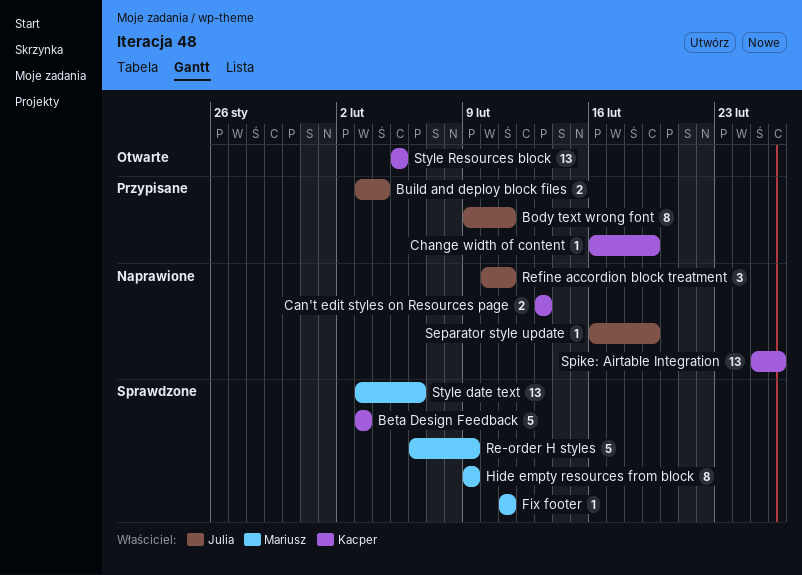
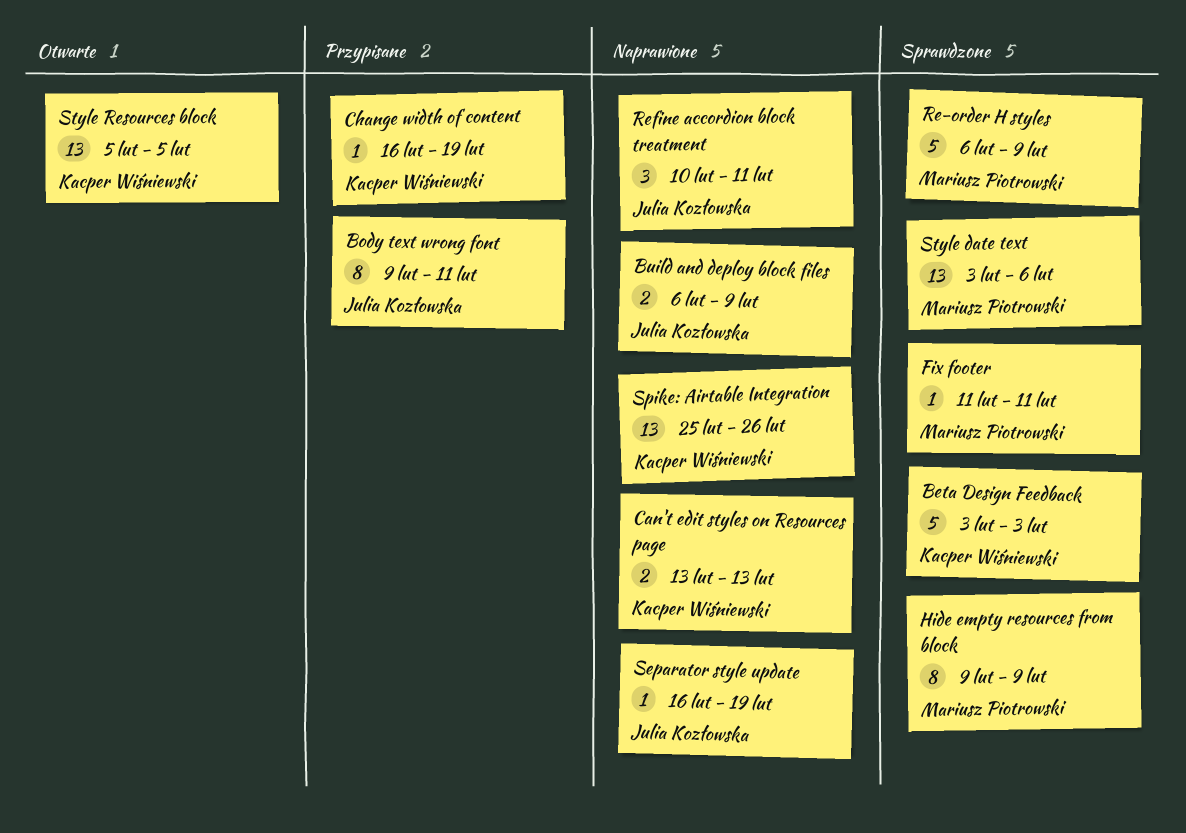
Build and deploy block files, status: Przypisane -> Naprawione
Build and deploy block files, start: Feb 3 -> Feb 6
Build and deploy block files, due: Feb 4 -> Feb 9

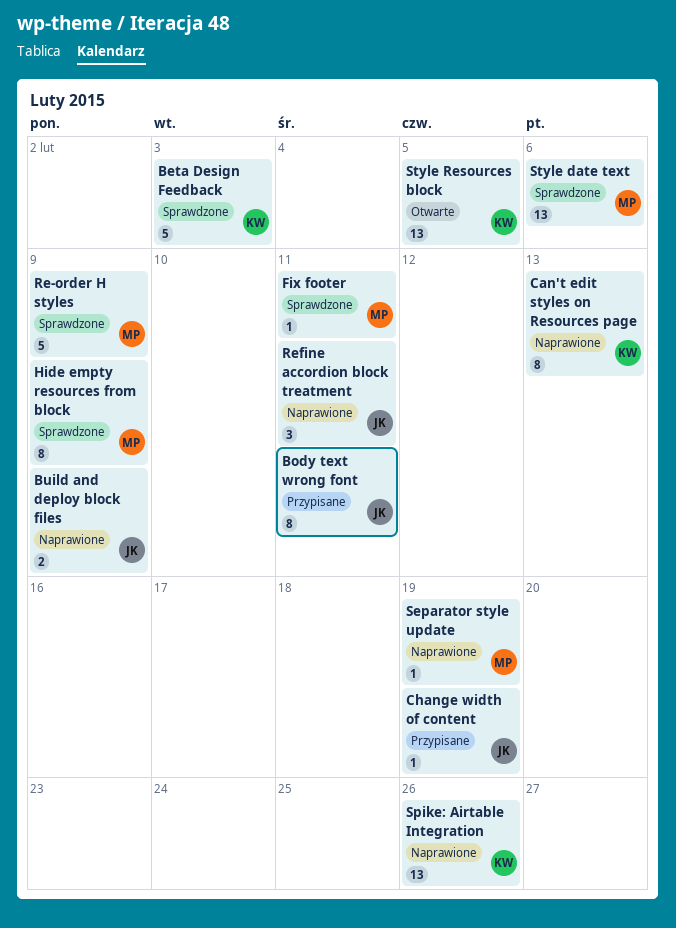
Can't edit styles on Resources page, estimate: 2 -> 8
Change width of content, owner: Kacper Wiśniewski -> Julia Kozłowska
Separator style update, owner: Julia Kozłowska -> Mariusz Piotrowski

